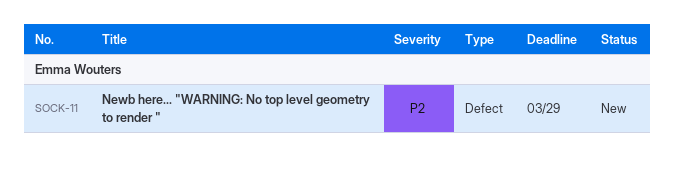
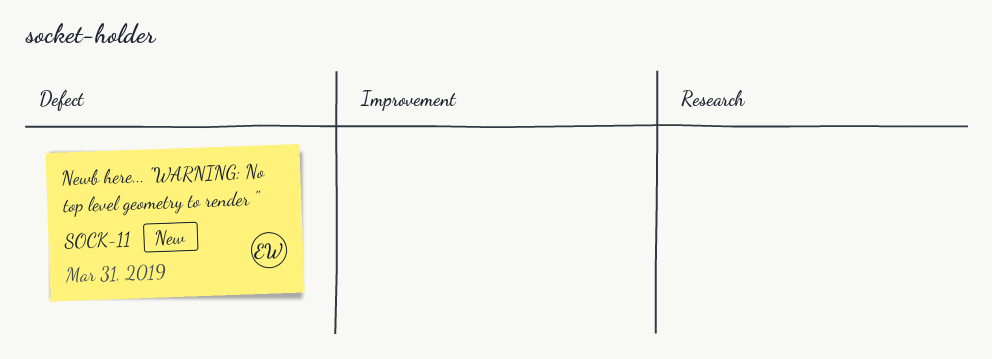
SOCK-11, due: Mar 29 -> Mar 31

